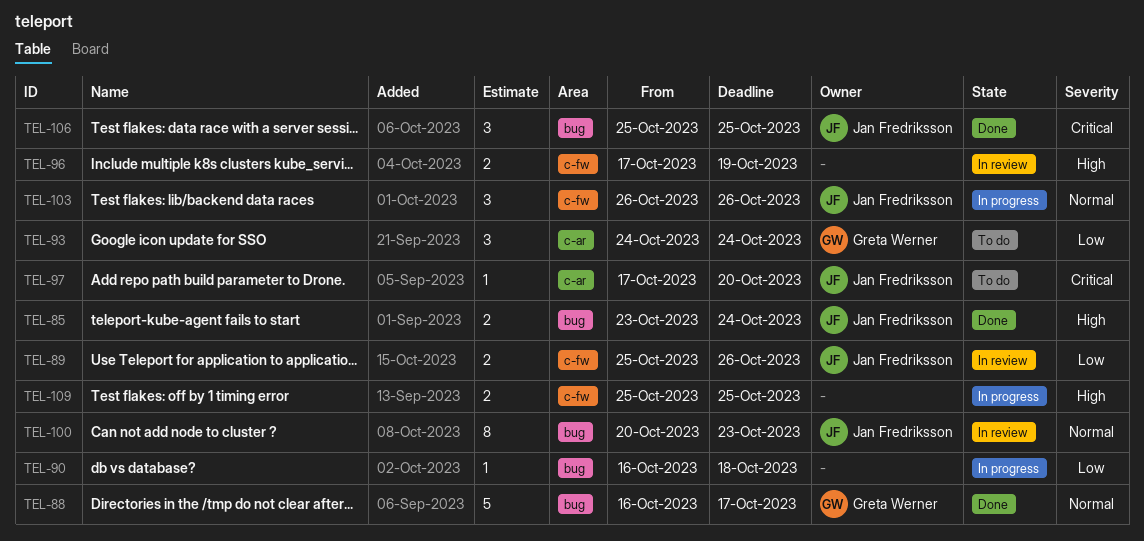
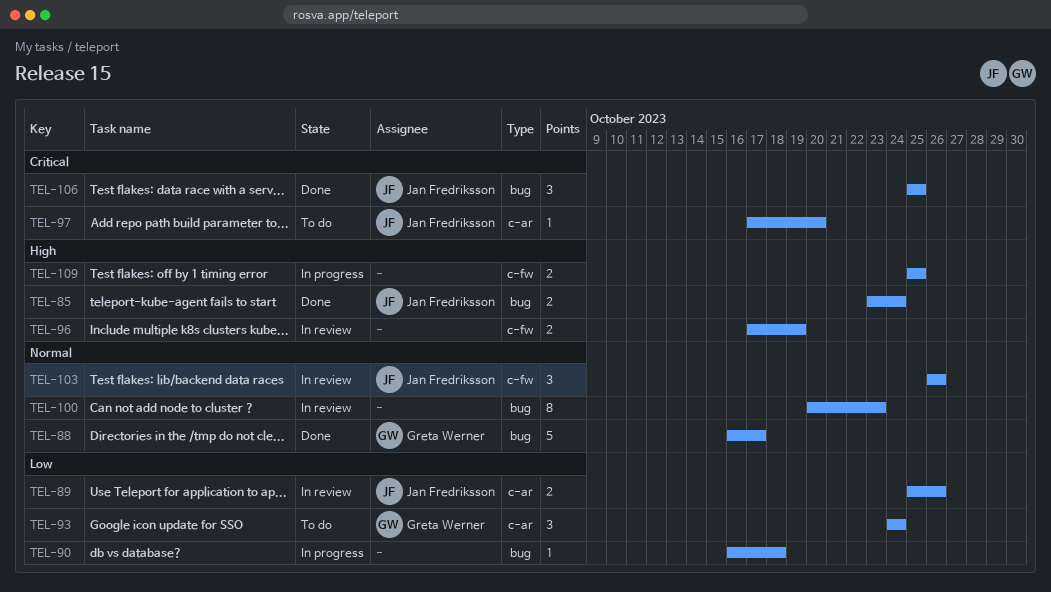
TEL-89, label: c-fw -> c-ar
TEL-100, owner: Jan Fredriksson -> none
TEL-103, status: In progress -> In review

